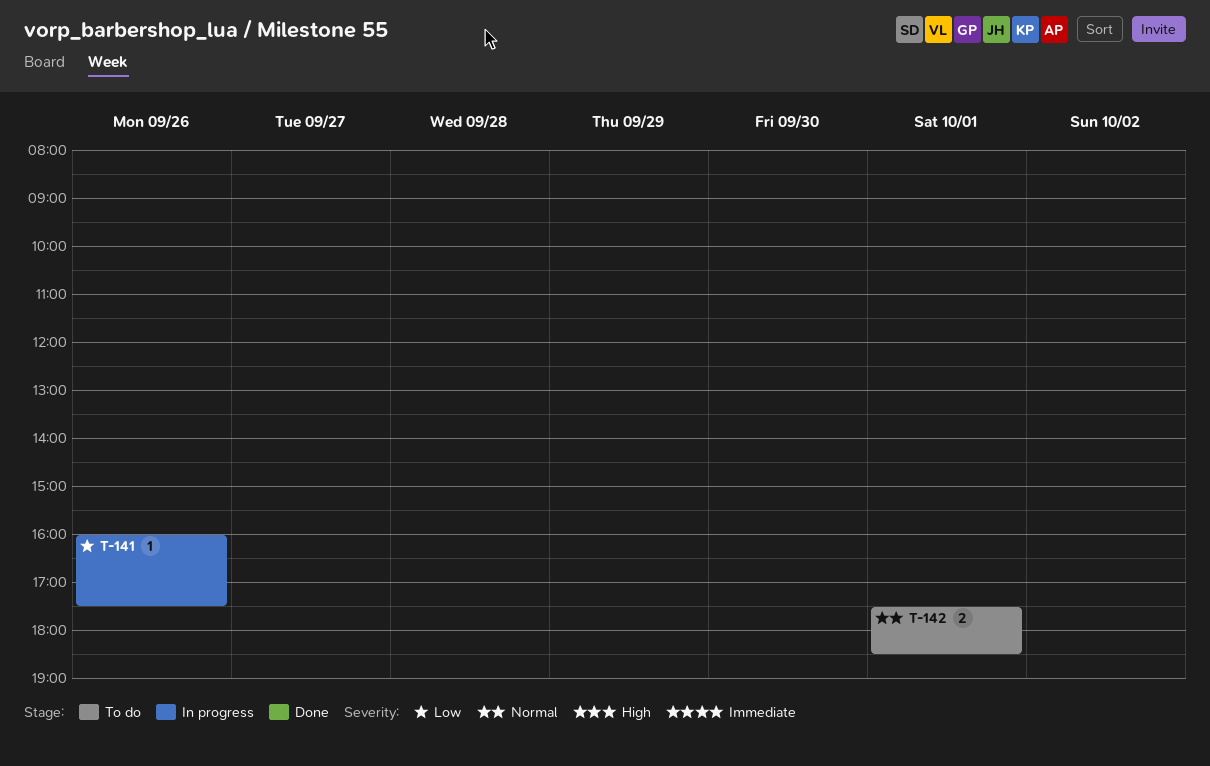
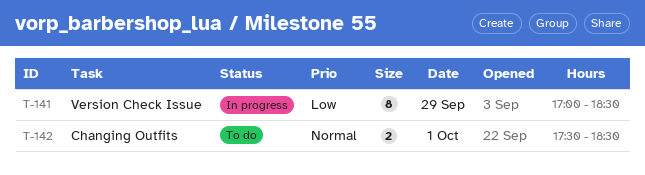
T-141, estimate: 1 -> 8
T-141, day: Sep 26 -> Sep 29
T-141, begins: 16:00 -> 17:00
T-141, ends: 17:30 -> 18:30

